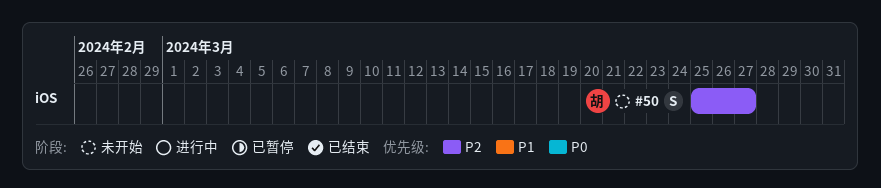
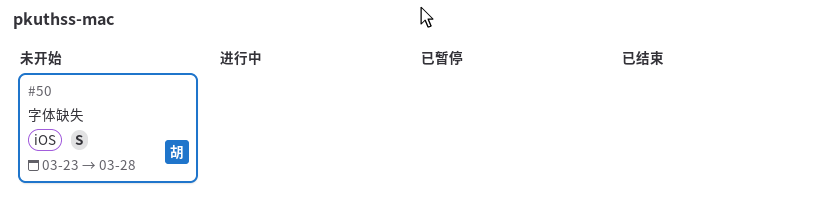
#50, start: Mar 25 -> Mar 23
#50, due: Mar 27 -> Mar 28

